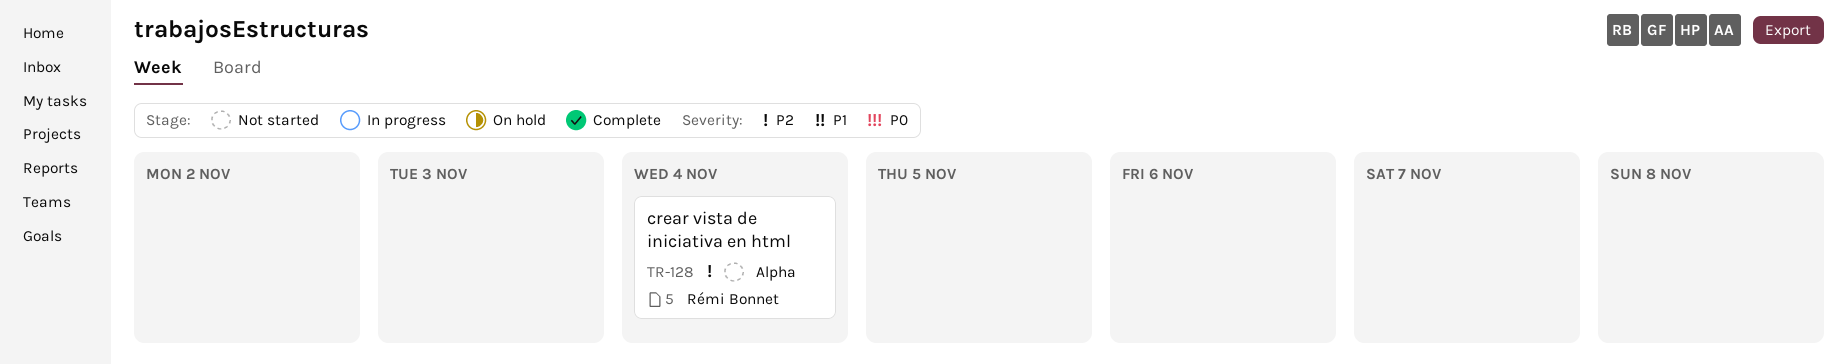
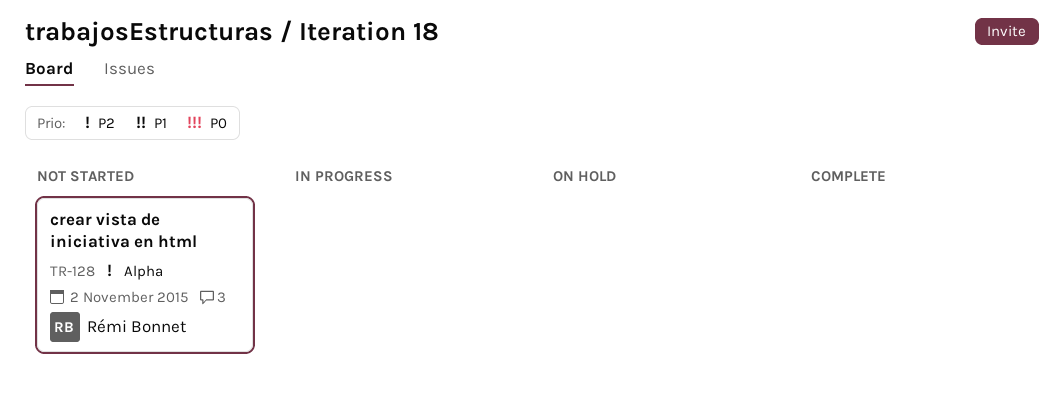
TR-128, due: Nov 4 -> Nov 2

